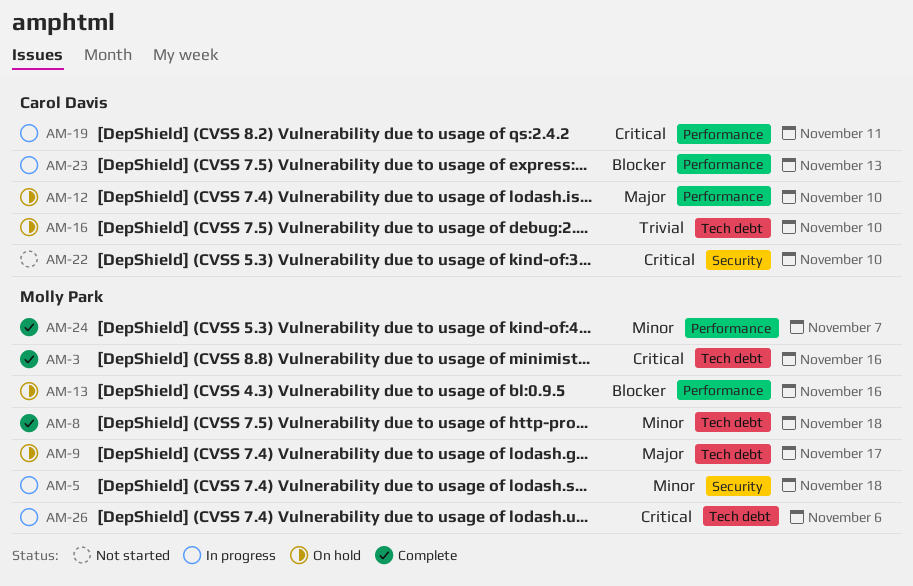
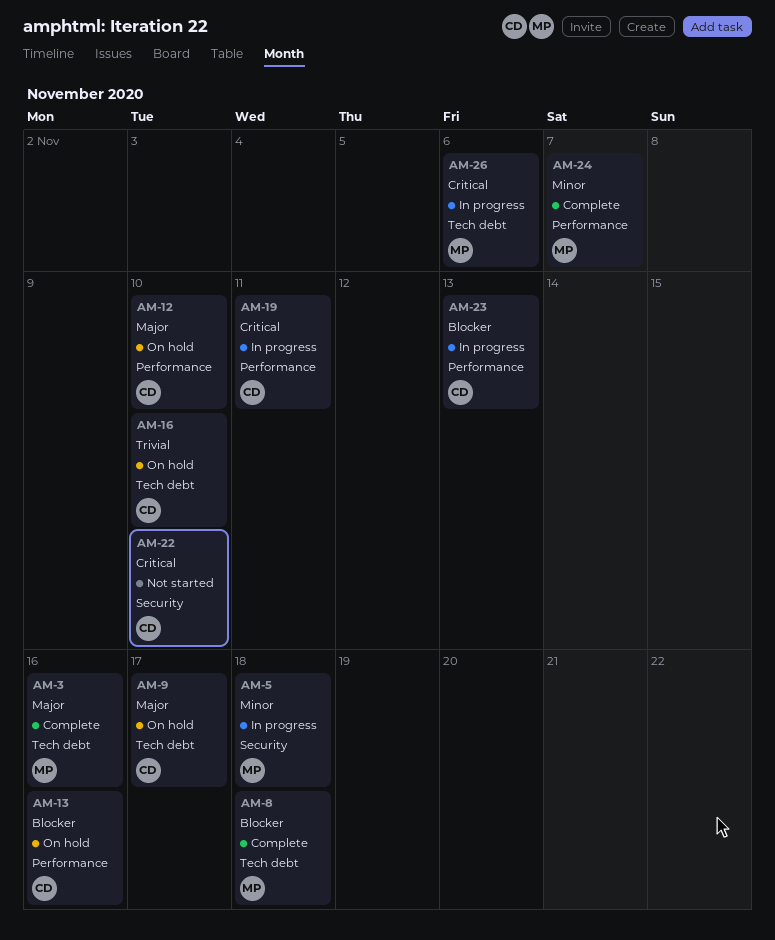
AM-3, priority: Critical -> Major
AM-8, priority: Minor -> Blocker
AM-9, owner: Molly Park -> Carol Davis
AM-13, owner: Molly Park -> Carol Davis

